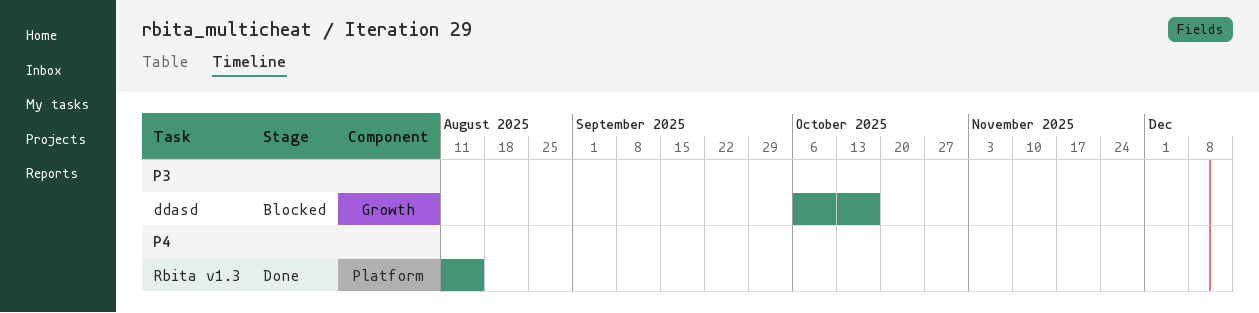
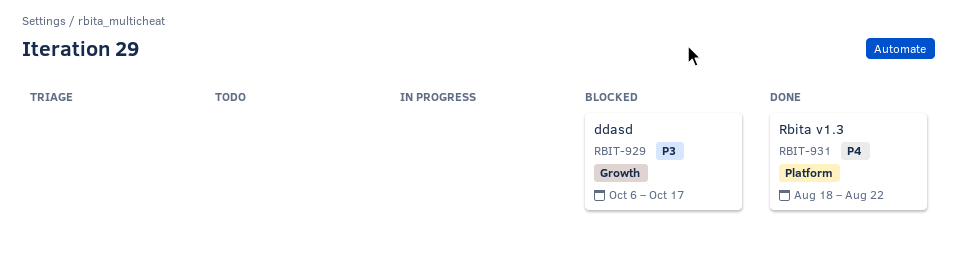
Rbita v1.3, start: Aug 11 -> Aug 18
Rbita v1.3, due: Aug 15 -> Aug 22

